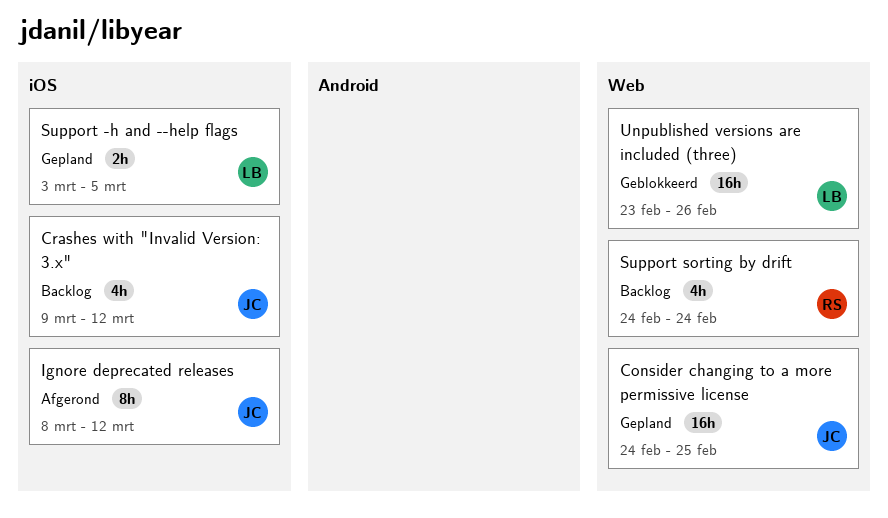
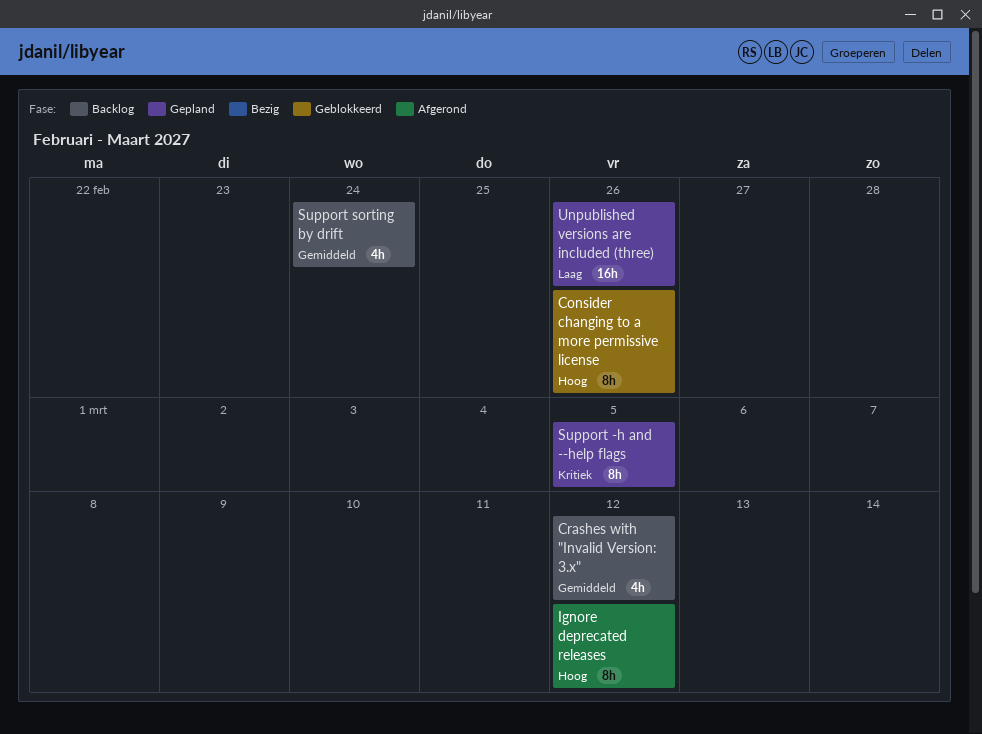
Consider changing to a more permissive license, status: Gepland -> Geblokkeerd
Consider changing to a more permissive license, estimate: 16h -> 8h
Consider changing to a more permissive license, due: Feb 25 -> Feb 26
Support -h and --help flags, estimate: 2h -> 8h
Unpublished versions are included (three), status: Geblokkeerd -> Gepland

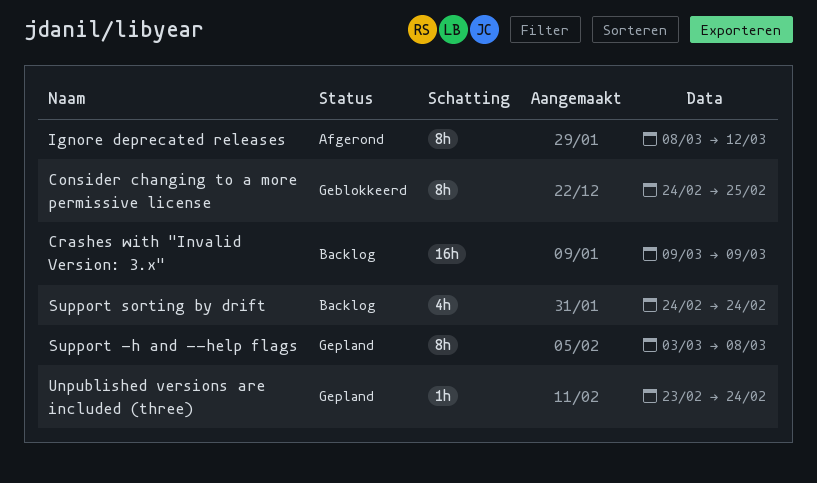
Consider changing to a more permissive license, due: Feb 26 -> Feb 25
Crashes with "Invalid Version: 3.x", estimate: 4h -> 16h
Crashes with "Invalid Version: 3.x", due: Mar 12 -> Mar 9
Support -h and --help flags, due: Mar 5 -> Mar 8
Unpublished versions are included (three), estimate: 16h -> 1h
Unpublished versions are included (three), due: Feb 26 -> Feb 24

